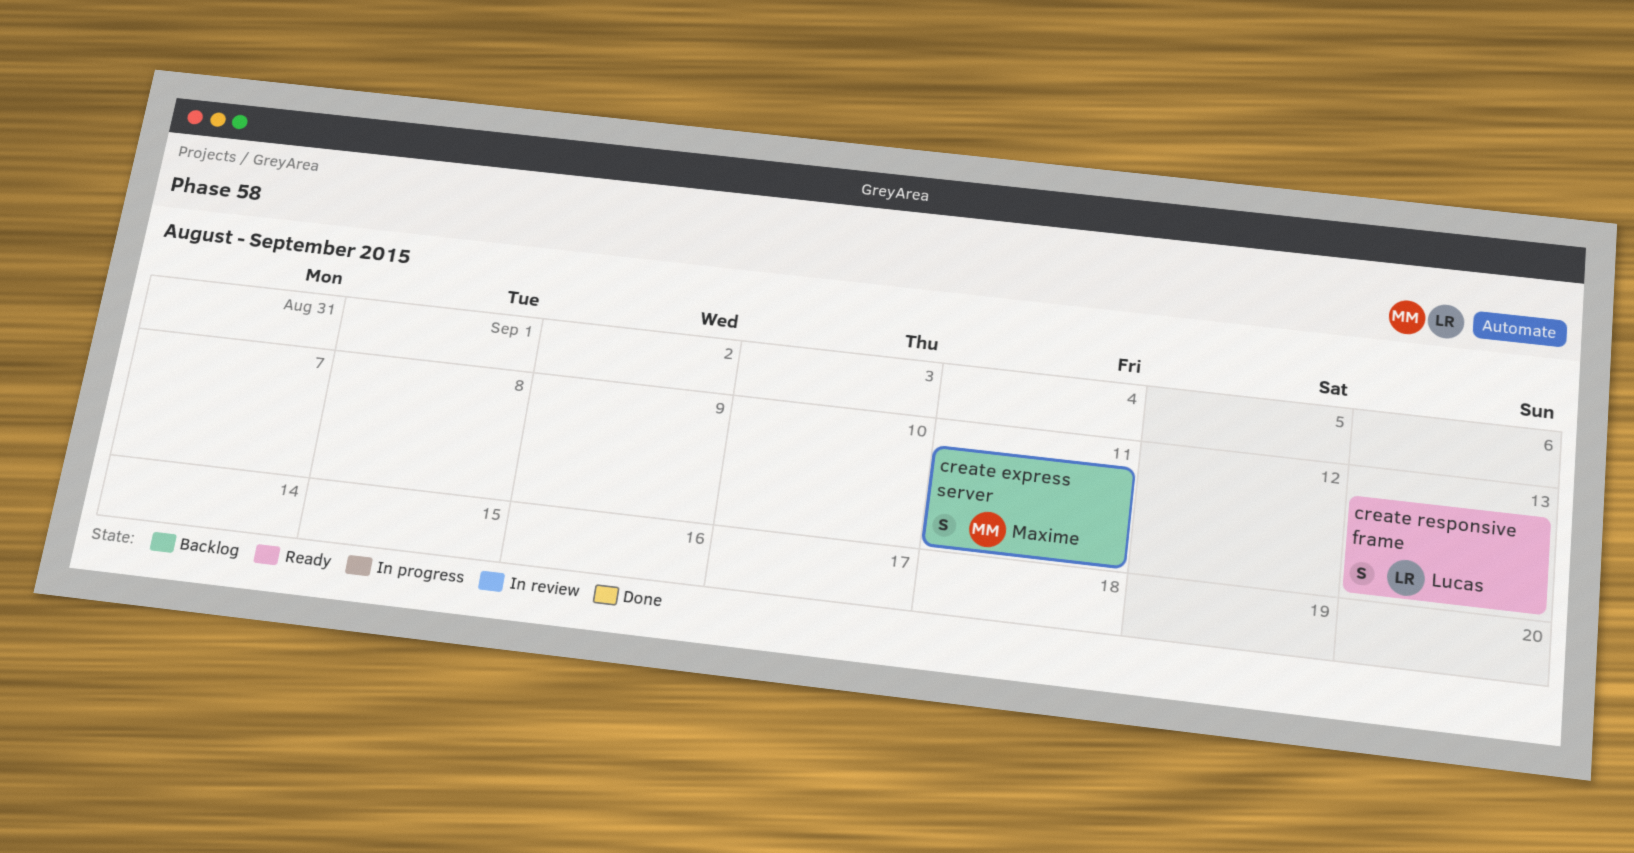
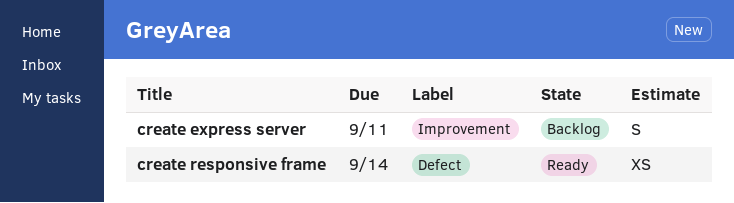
create responsive frame, estimate: S -> XS
create responsive frame, due: Sep 13 -> Sep 14

